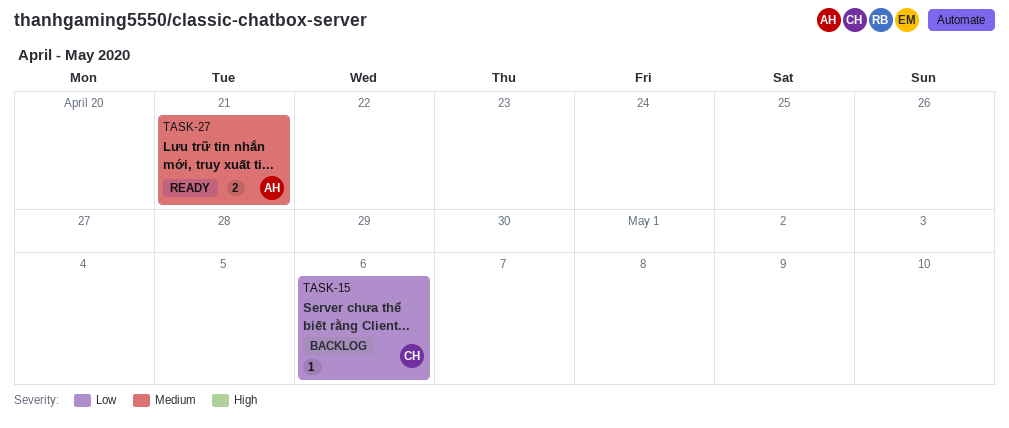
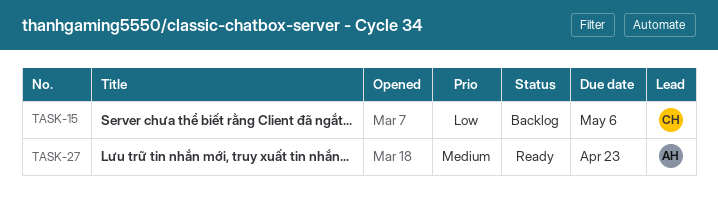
TASK-27, due: Apr 21 -> Apr 23

